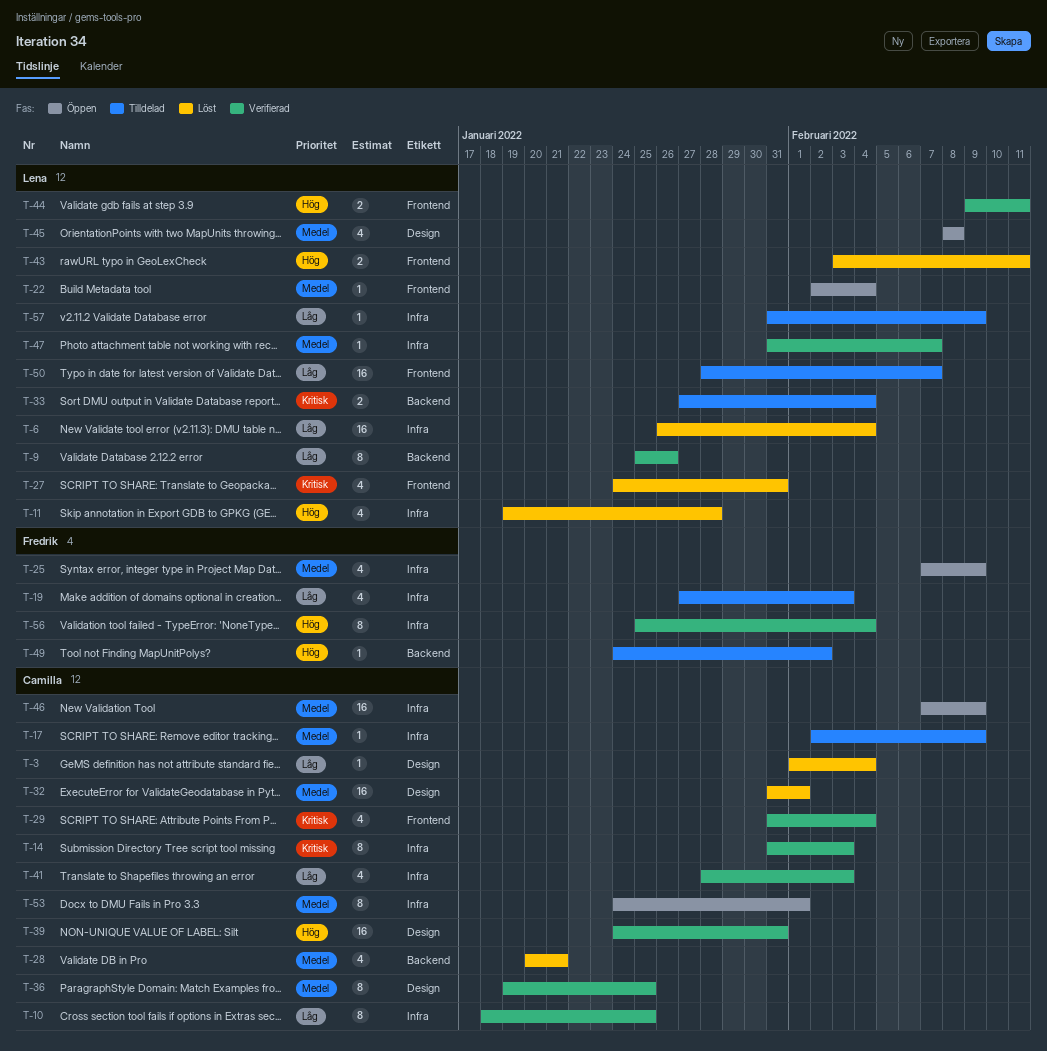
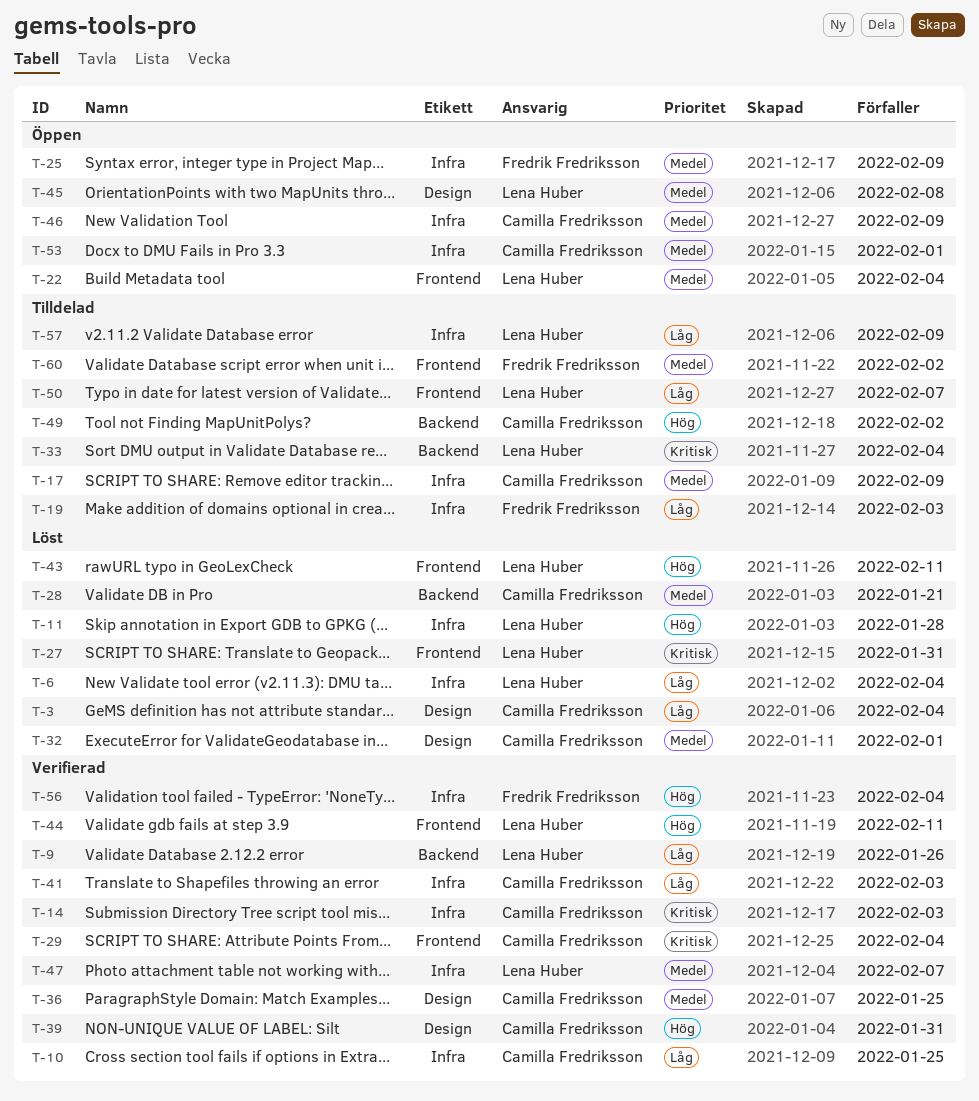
T-49, owner: Fredrik Fredriksson -> Camilla Fredriksson
T-60: none -> present

